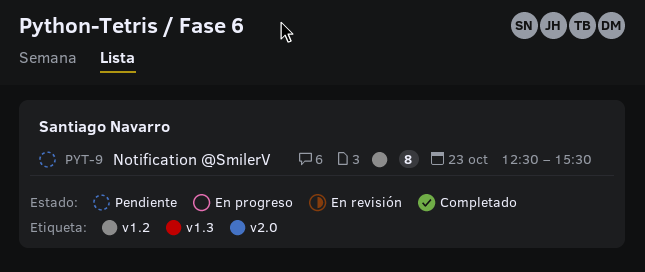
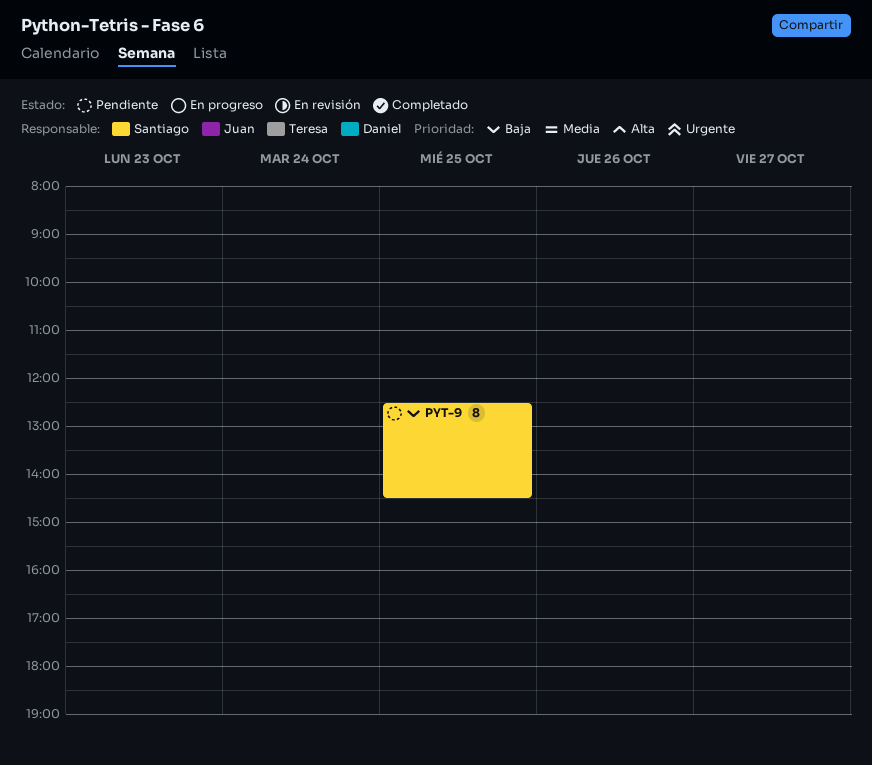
PYT-9, day: Oct 23 -> Oct 25
PYT-9, ends: 15:30 -> 14:30

